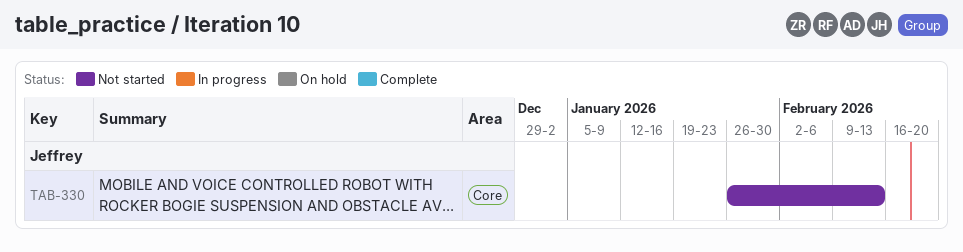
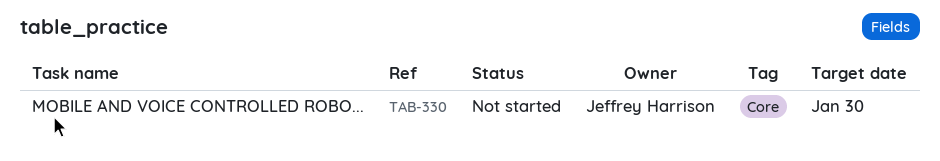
TAB-330, due: Feb 13 -> Jan 30

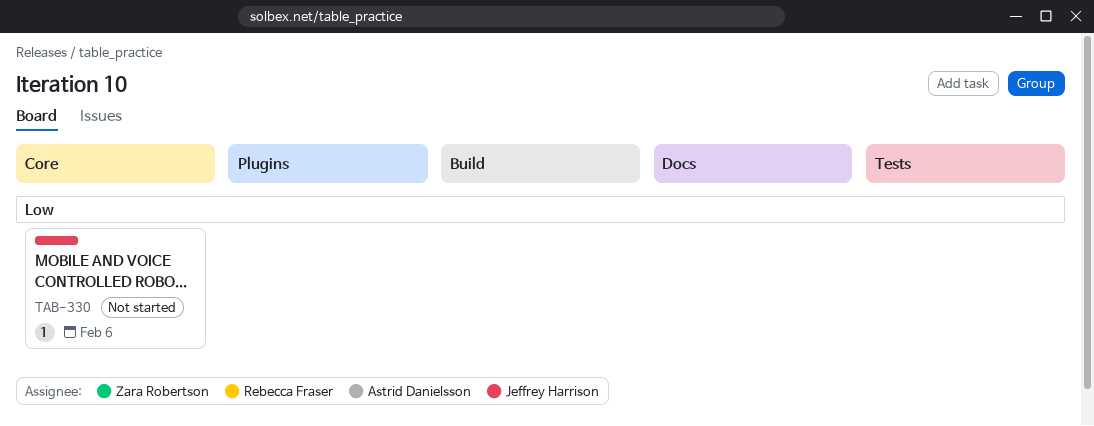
TAB-330, due: Jan 30 -> Feb 6

